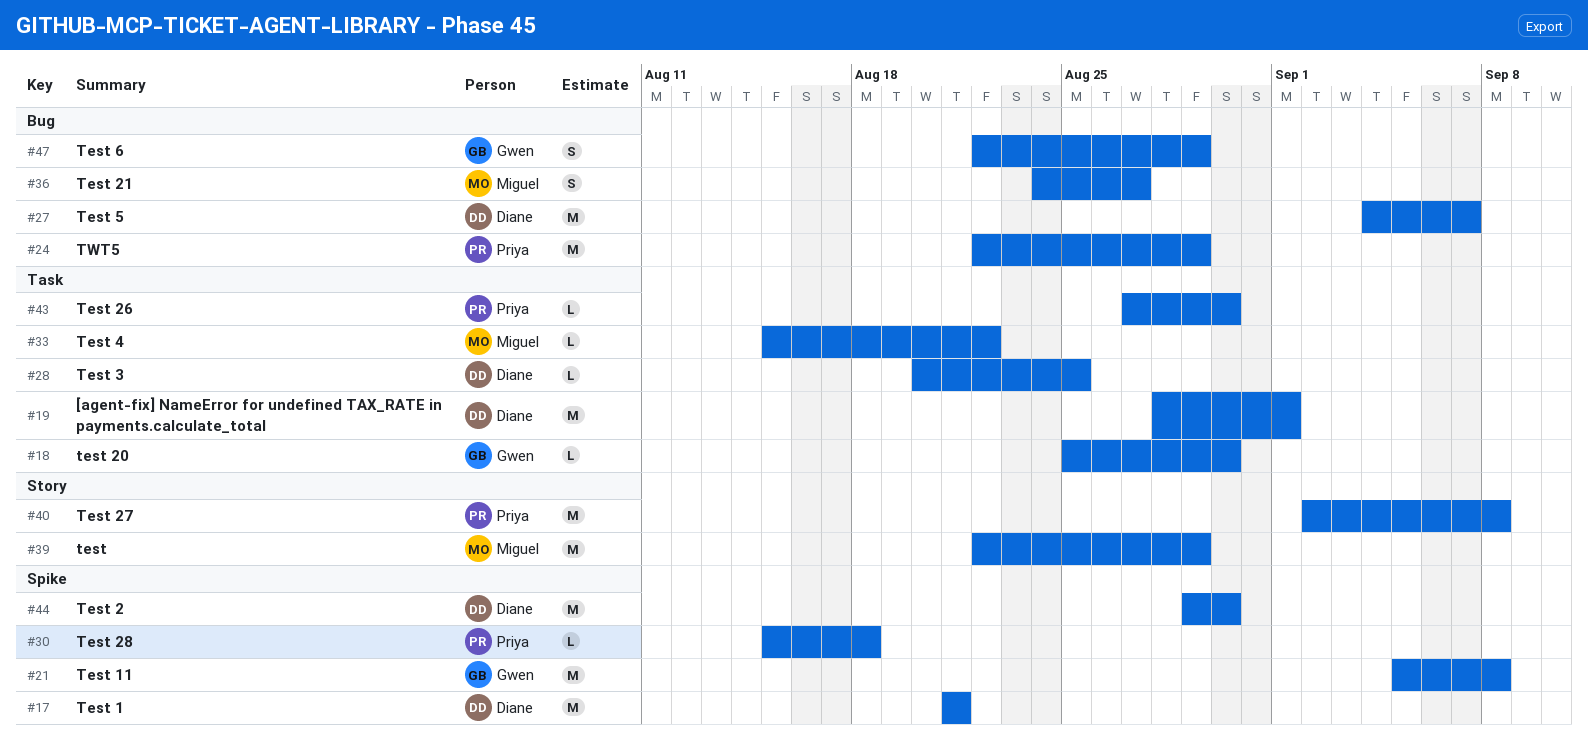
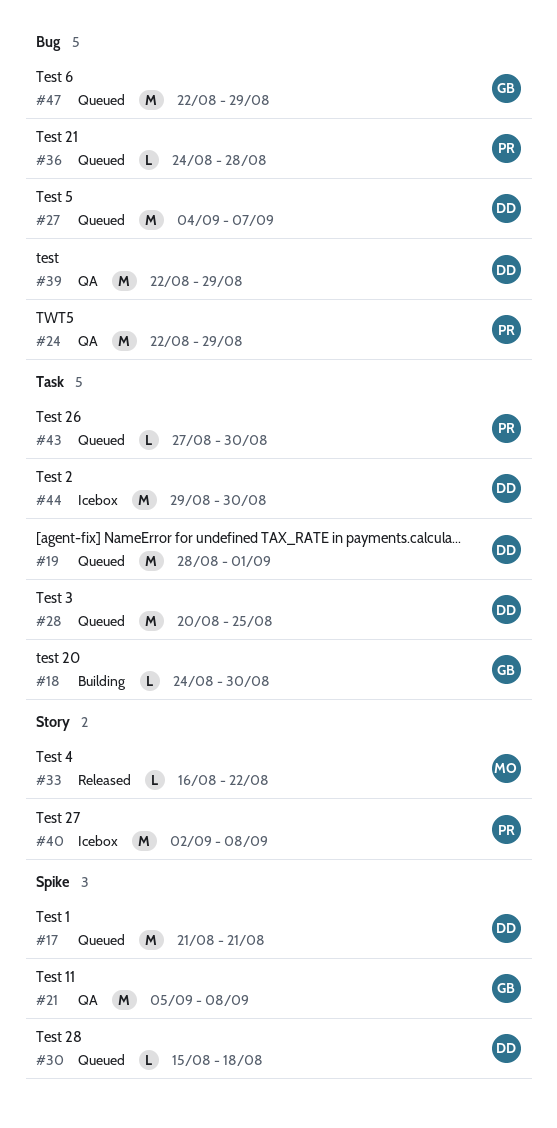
#18, start: Aug 25 -> Aug 24
#28, estimate: L -> M
#30, owner: Priya -> Diane
#33, label: Task -> Story
#33, start: Aug 15 -> Aug 16
#36, owner: Miguel -> Priya
#36, estimate: S -> L
#36, due: Aug 27 -> Aug 28
#39, owner: Miguel -> Diane
#39, label: Story -> Bug
#44, label: Spike -> Task
#47, estimate: S -> M

